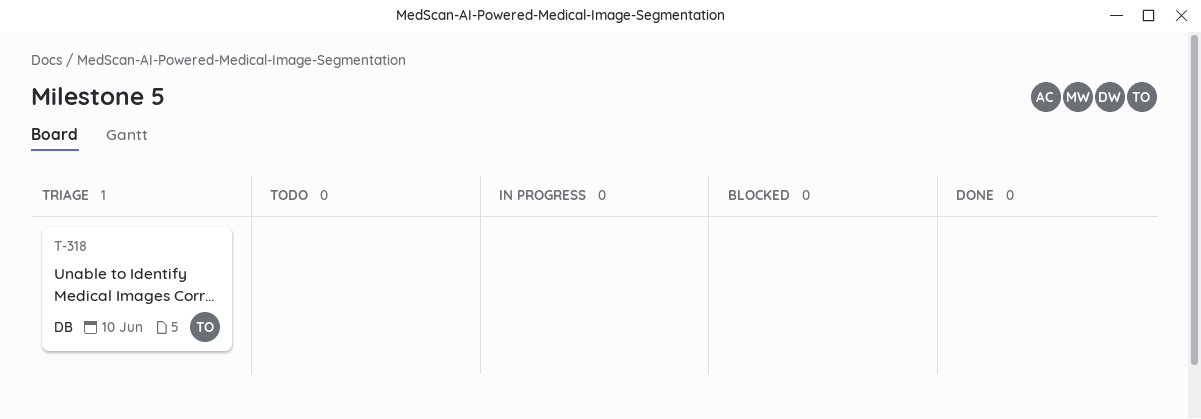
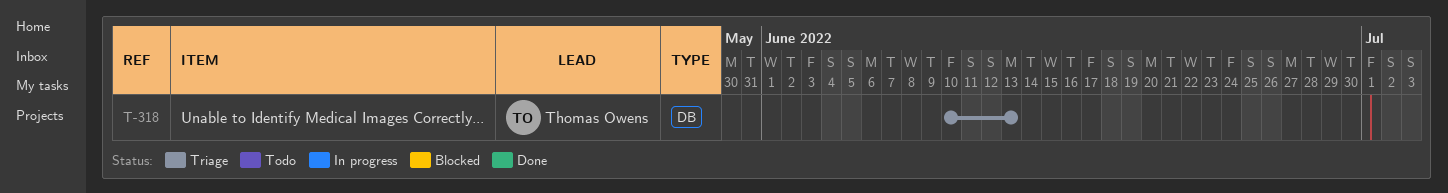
T-318, due: Jun 10 -> Jun 13

